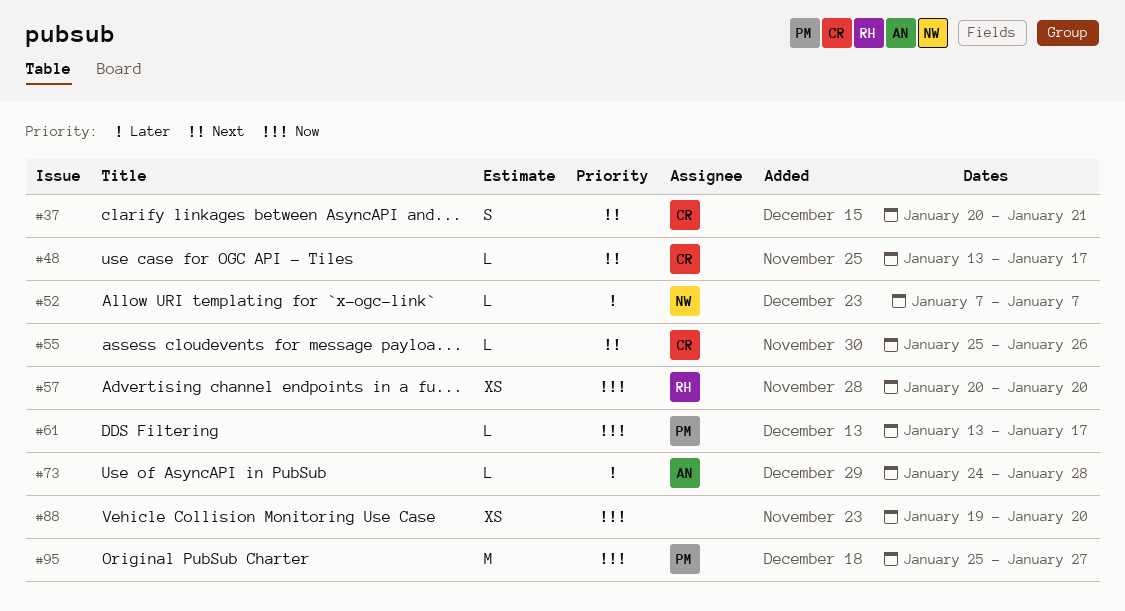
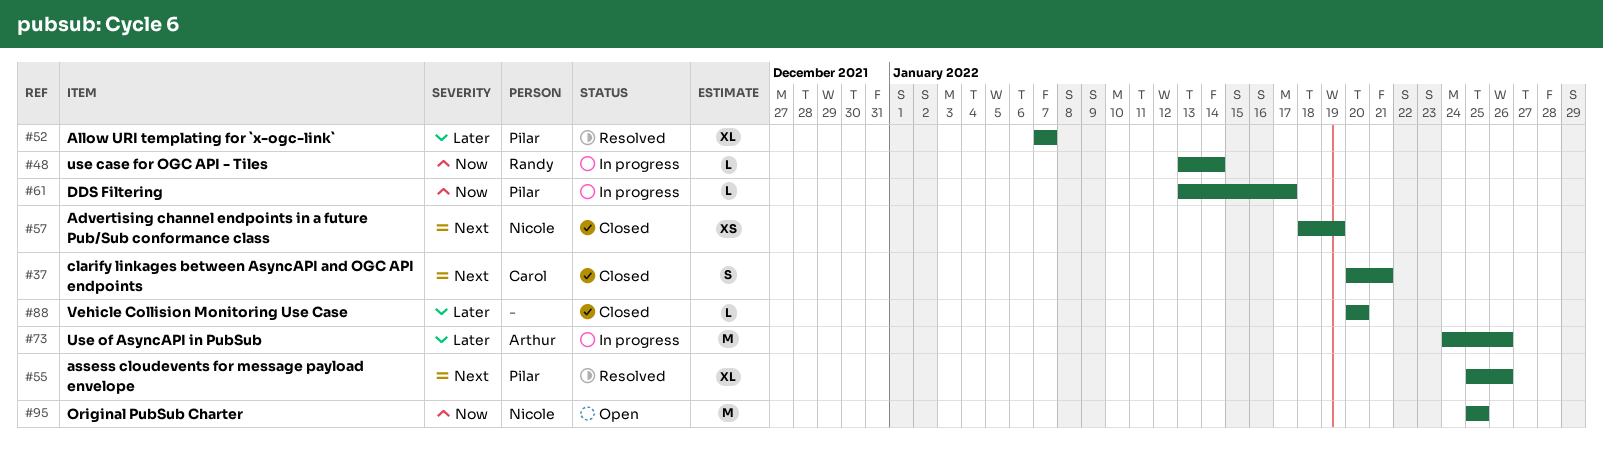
#48, owner: Carol -> Randy
#48, priority: Next -> Now
#48, due: Jan 17 -> Jan 14
#52, owner: Nicole -> Pilar
#52, estimate: L -> XL
#55, owner: Carol -> Pilar
#55, estimate: L -> XL
#57, owner: Randy -> Nicole
#57, priority: Now -> Next
#57, start: Jan 20 -> Jan 18
#57, due: Jan 20 -> Jan 19
#73, estimate: L -> M
#73, due: Jan 28 -> Jan 26
#88, priority: Now -> Later
#88, estimate: XS -> L
#88, start: Jan 19 -> Jan 20
#95, owner: Pilar -> Nicole
#95, due: Jan 27 -> Jan 25

